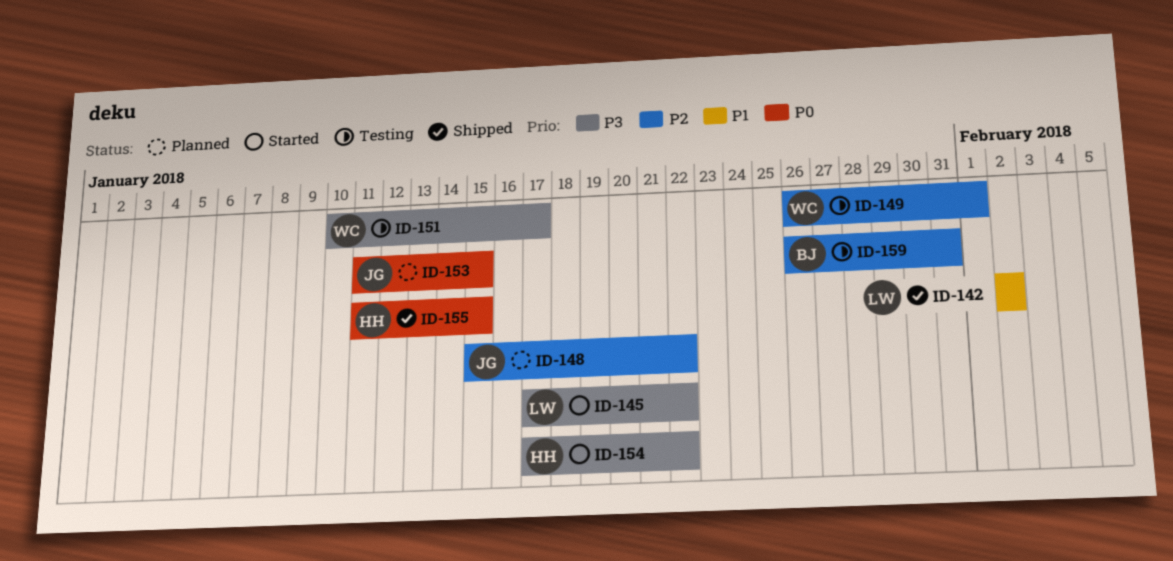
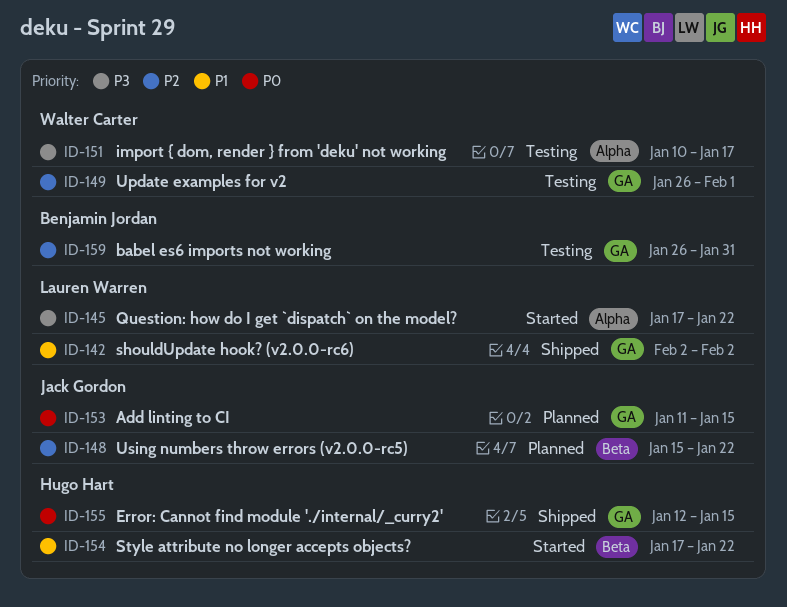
ID-154, priority: P3 -> P1
ID-155, start: Jan 11 -> Jan 12

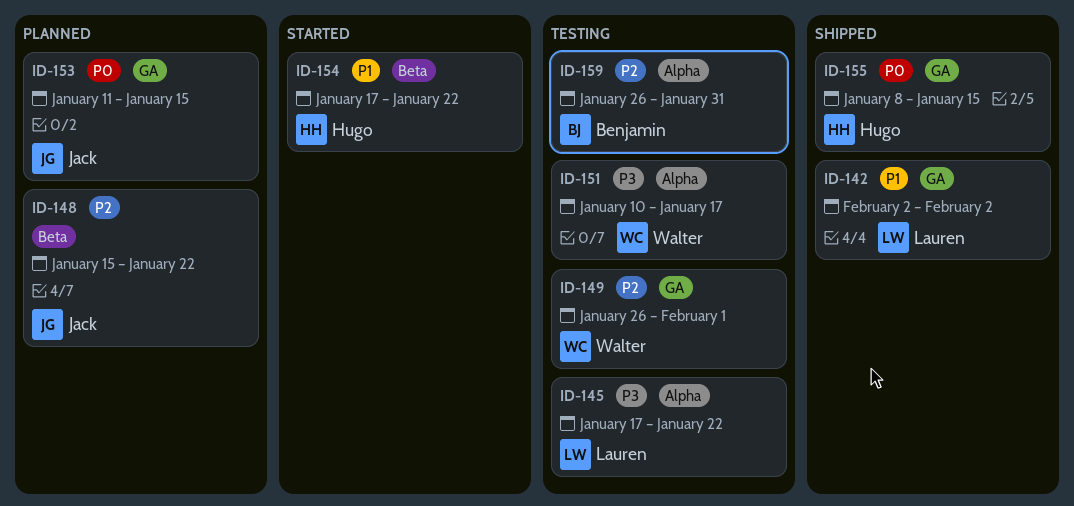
ID-145, status: Started -> Testing
ID-155, start: Jan 12 -> Jan 8
ID-159, label: GA -> Alpha

